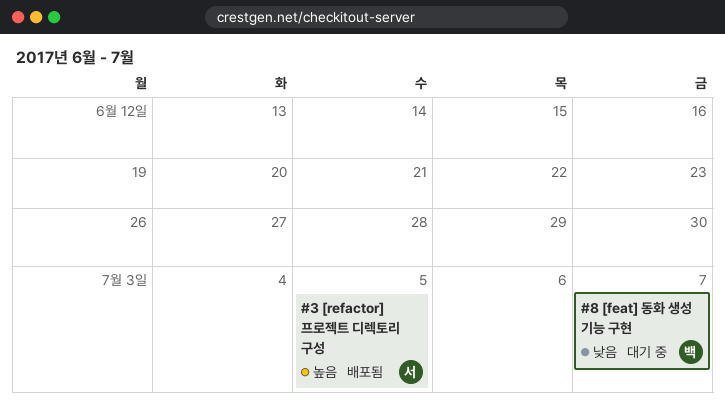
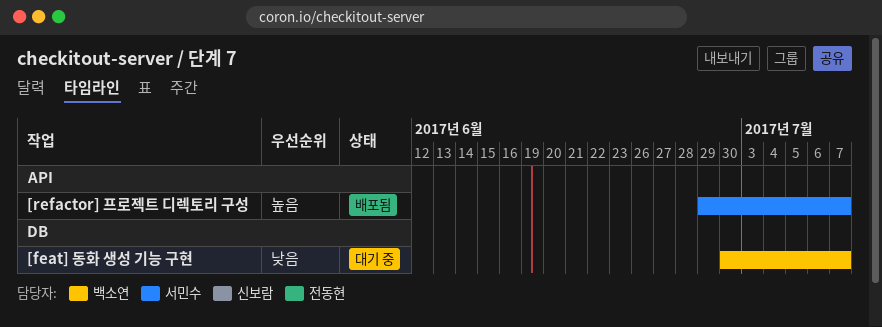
[refactor] 프로젝트 디렉토리 구성, due: Jul 5 -> Jul 7

